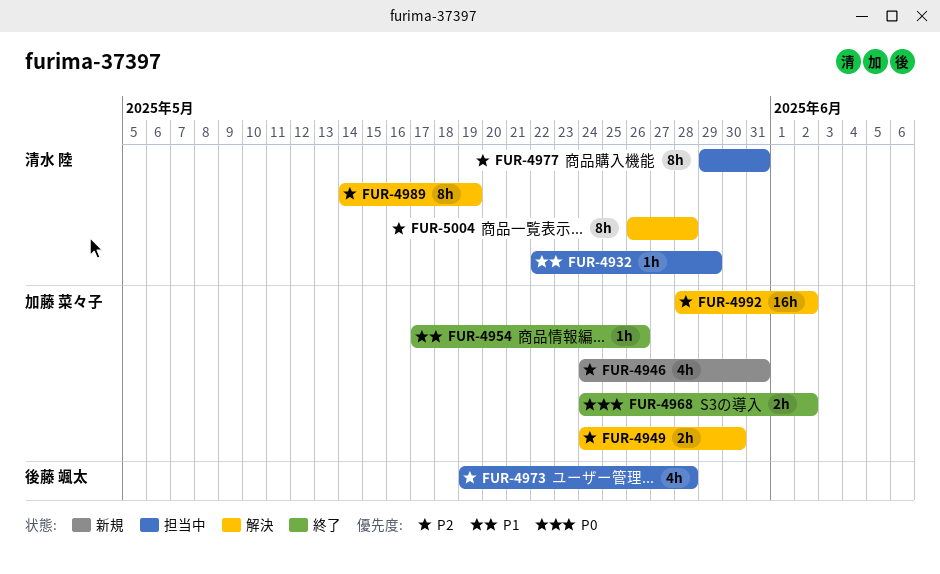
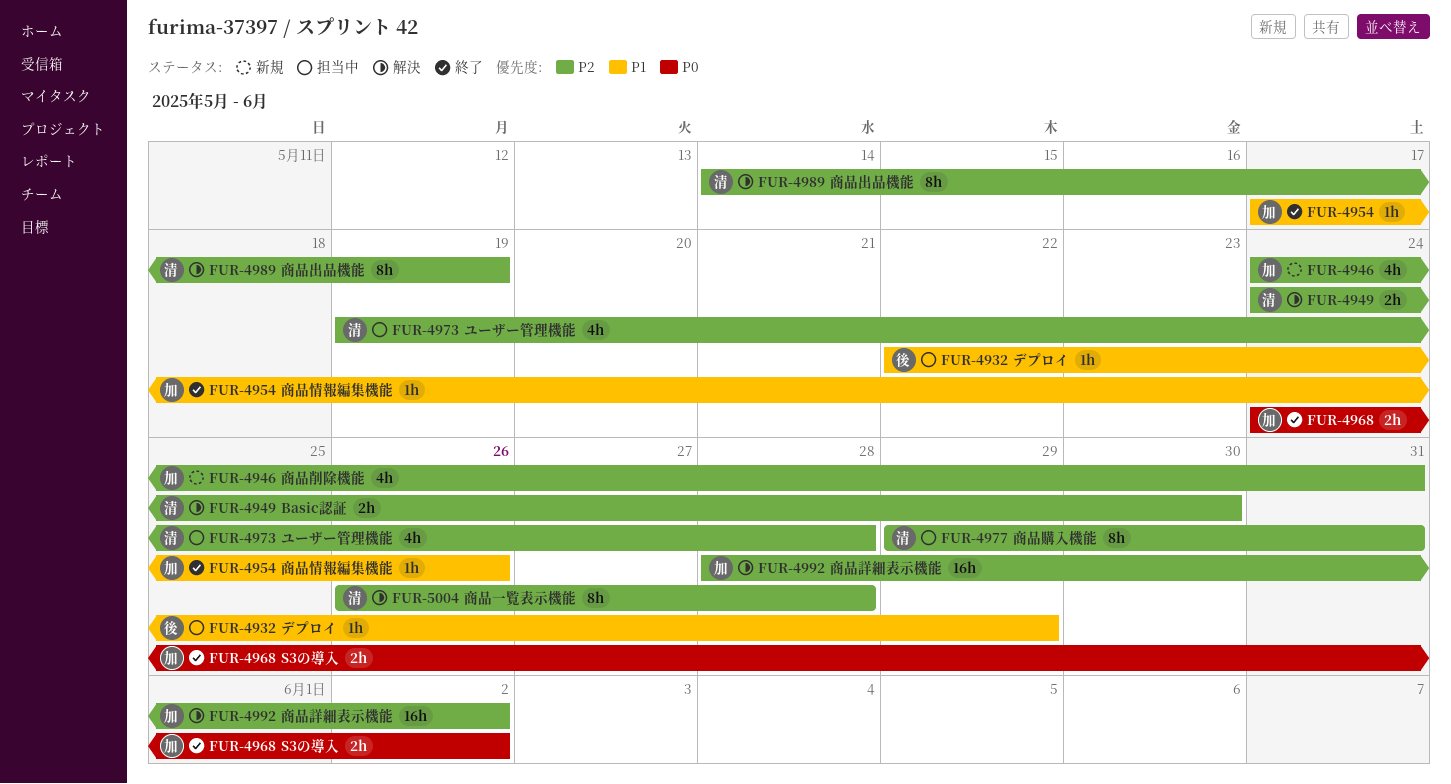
FUR-4932, owner: 清水 陸 -> 後藤 颯太
FUR-4949, owner: 加藤 菜々子 -> 清水 陸
FUR-4973, owner: 後藤 颯太 -> 清水 陸

